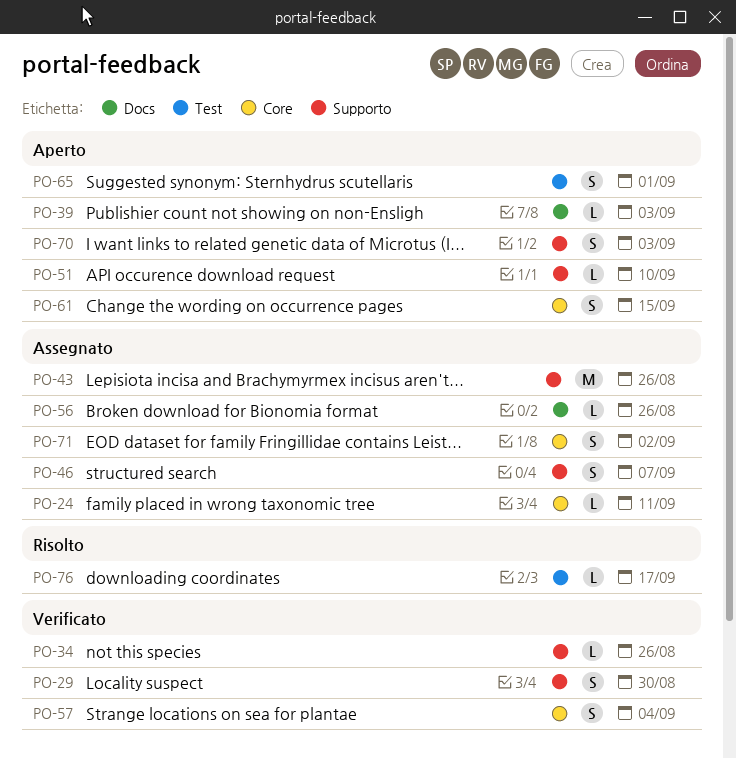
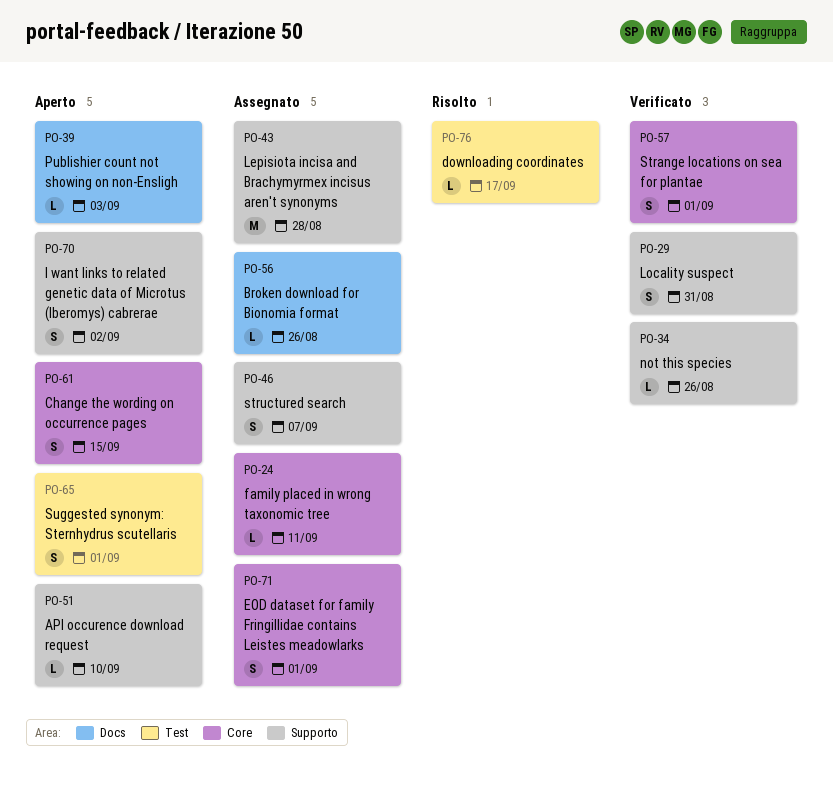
PO-29, due: Aug 30 -> Aug 31
PO-43, due: Aug 26 -> Aug 28
PO-57, due: Sep 4 -> Sep 1
PO-70, due: Sep 3 -> Sep 2
PO-71, due: Sep 2 -> Sep 1

